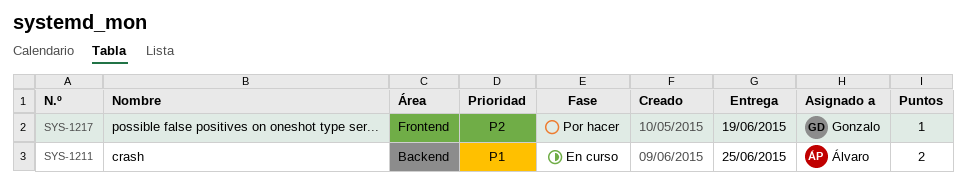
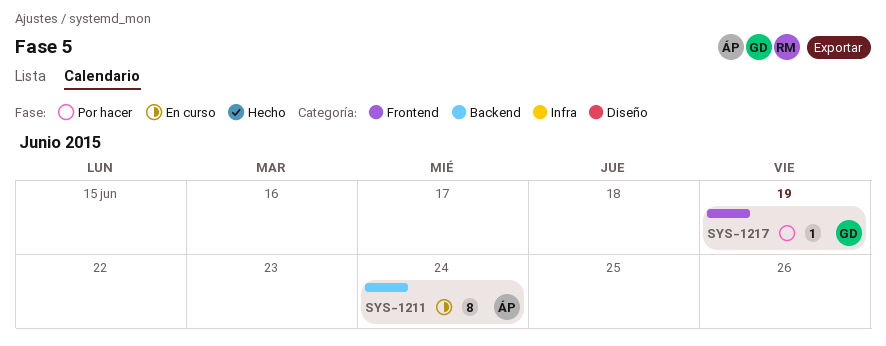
SYS-1211, estimate: 2 -> 8
SYS-1211, due: Jun 25 -> Jun 24

